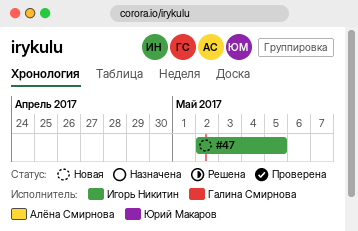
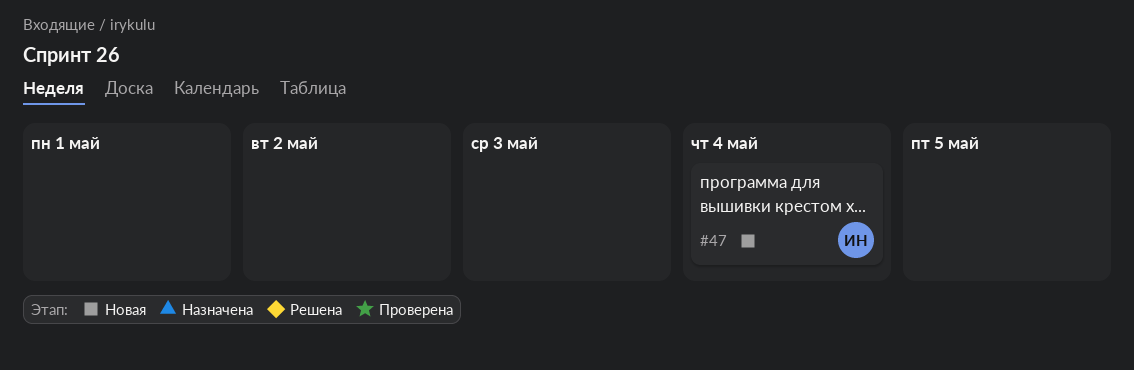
#47, due: May 5 -> May 4

